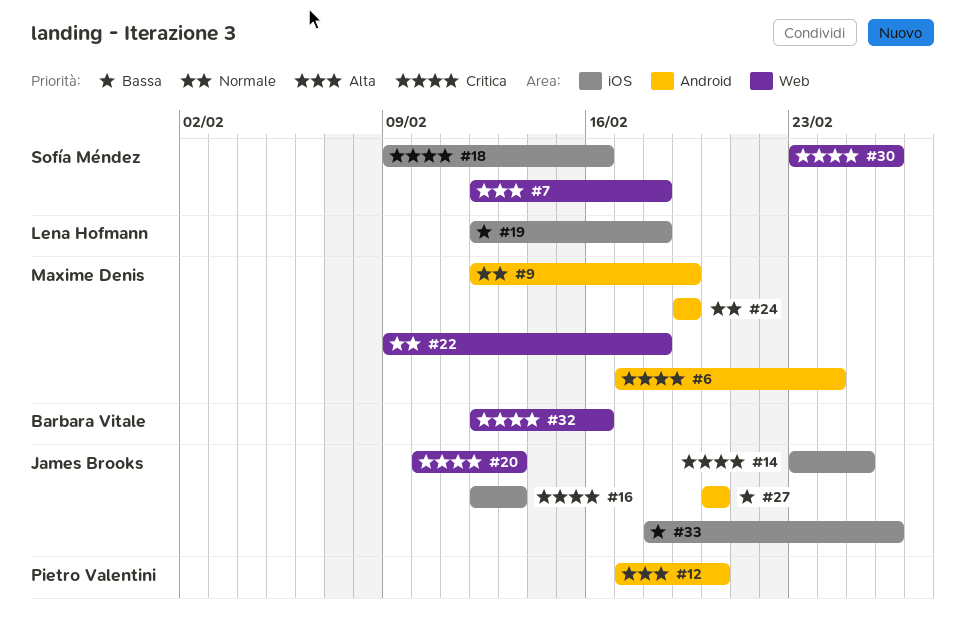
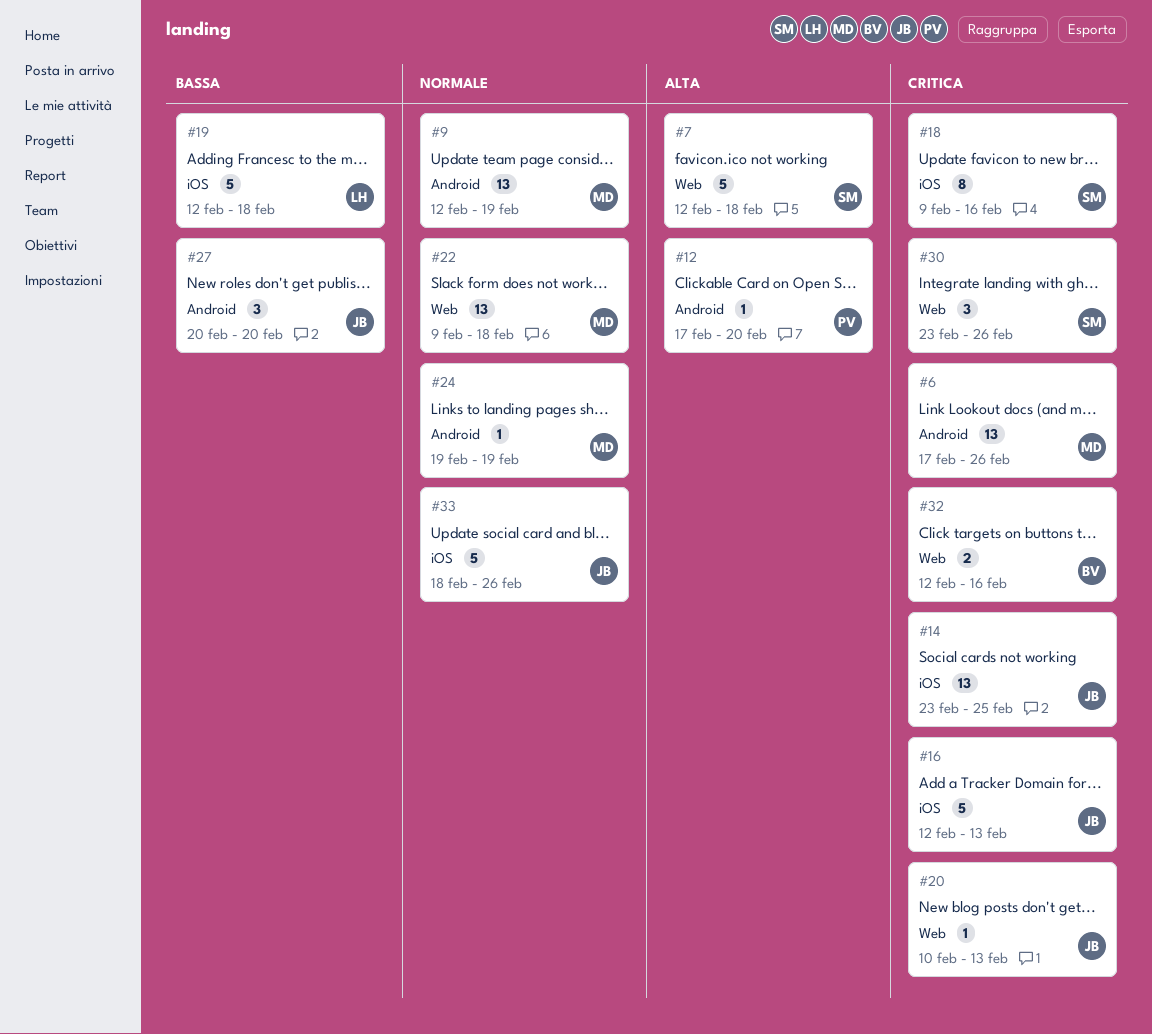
#6, due: Feb 24 -> Feb 26
#33, priority: Bassa -> Normale

